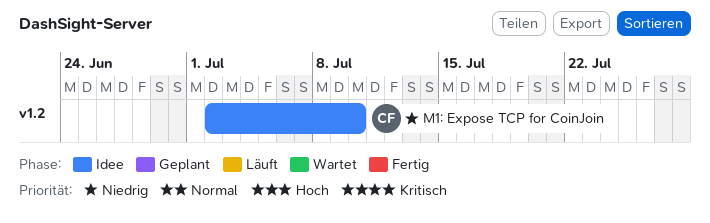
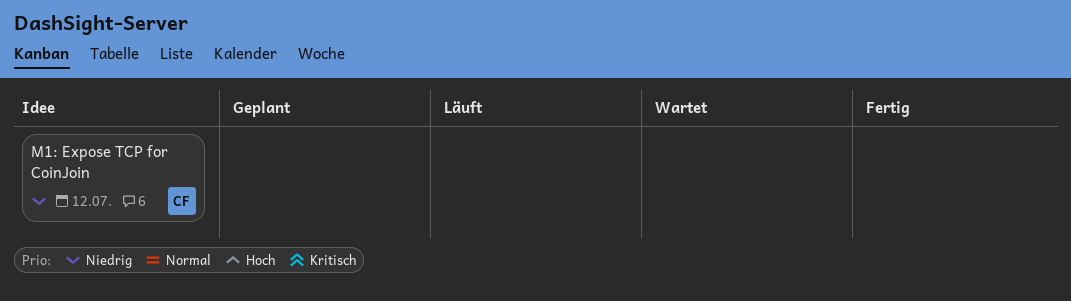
M1: Expose TCP for CoinJoin, due: Jul 10 -> Jul 12

